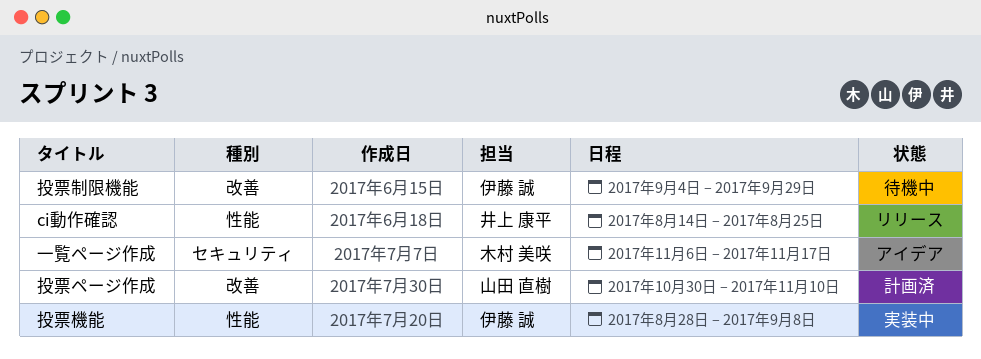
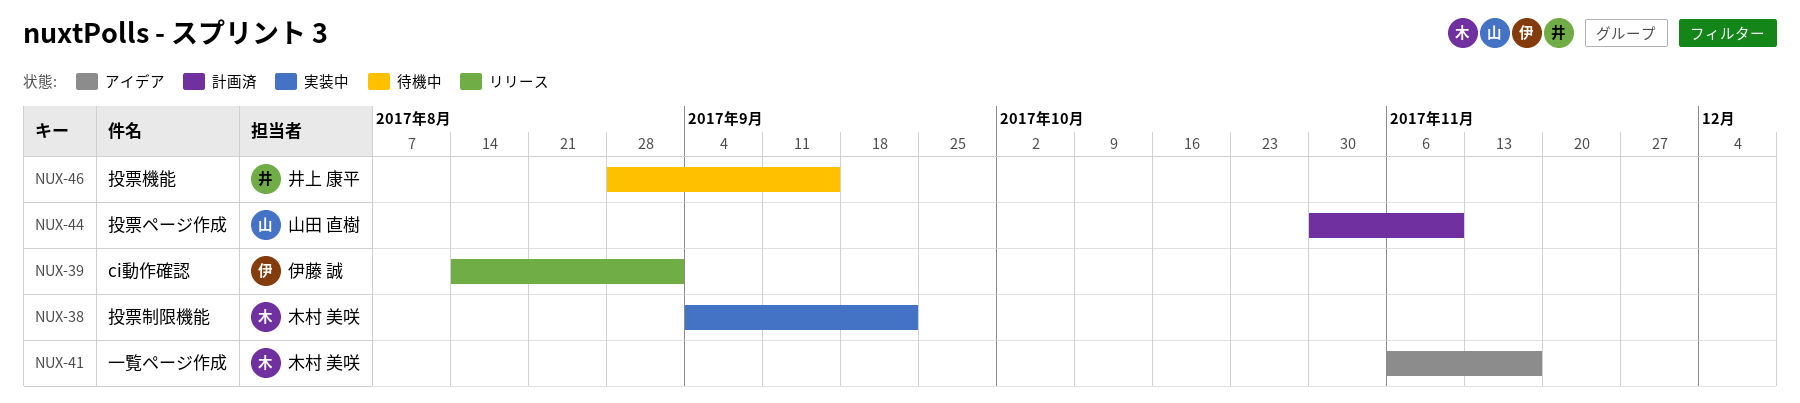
ci動作確認, owner: 井上 康平 -> 伊藤 誠
ci動作確認, due: Aug 25 -> Sep 1
投票制限機能, status: 待機中 -> 実装中
投票制限機能, owner: 伊藤 誠 -> 木村 美咲
投票制限機能, due: Sep 29 -> Sep 22
投票機能, status: 実装中 -> 待機中
投票機能, owner: 伊藤 誠 -> 井上 康平
投票機能, due: Sep 8 -> Sep 15

